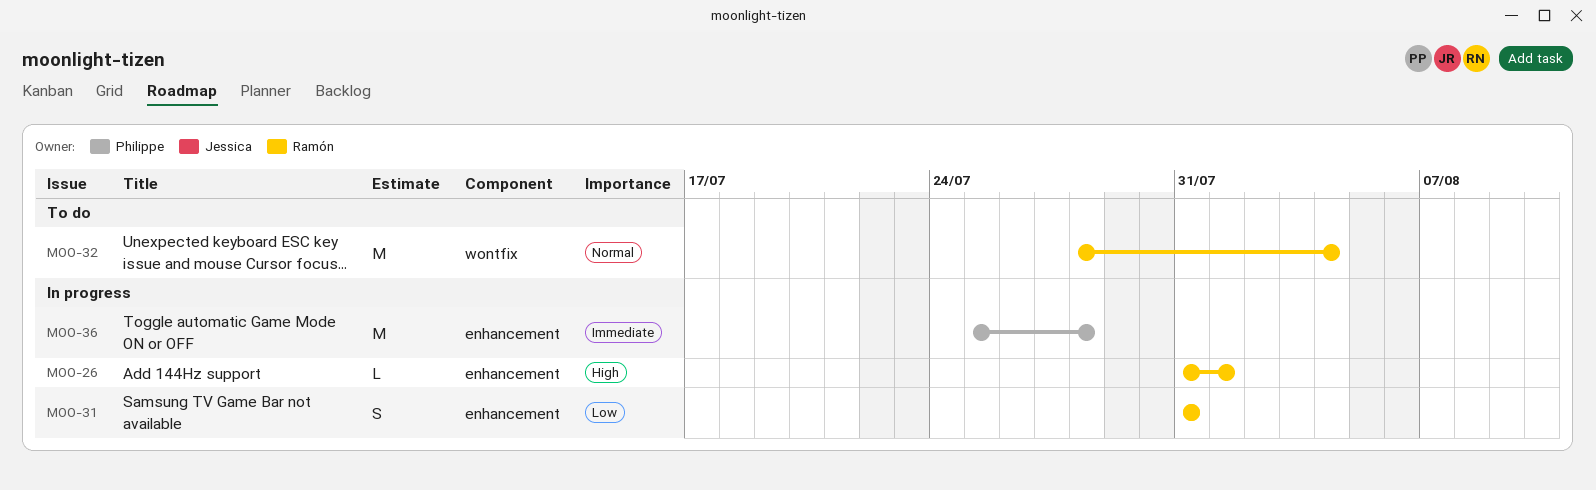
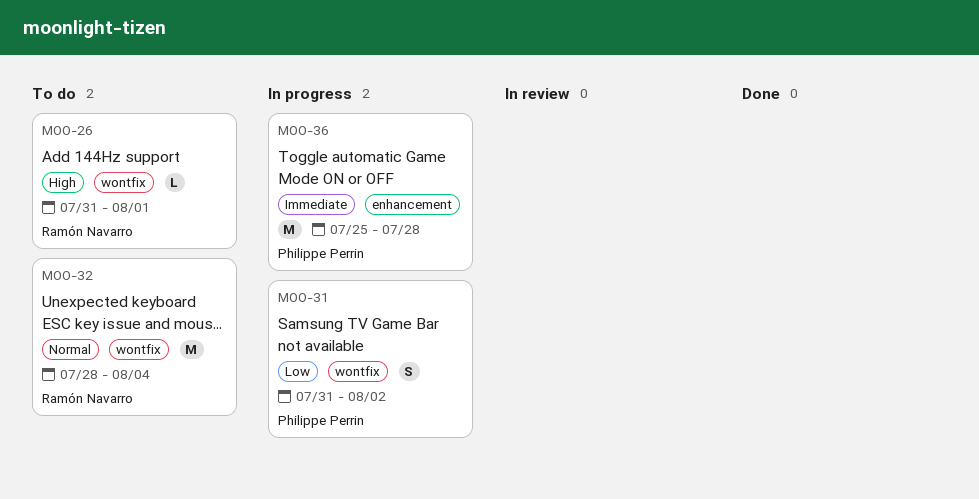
MOO-26, status: In progress -> To do
MOO-26, label: enhancement -> wontfix
MOO-31, owner: Ramón Navarro -> Philippe Perrin
MOO-31, label: enhancement -> wontfix
MOO-31, due: Jul 31 -> Aug 2

